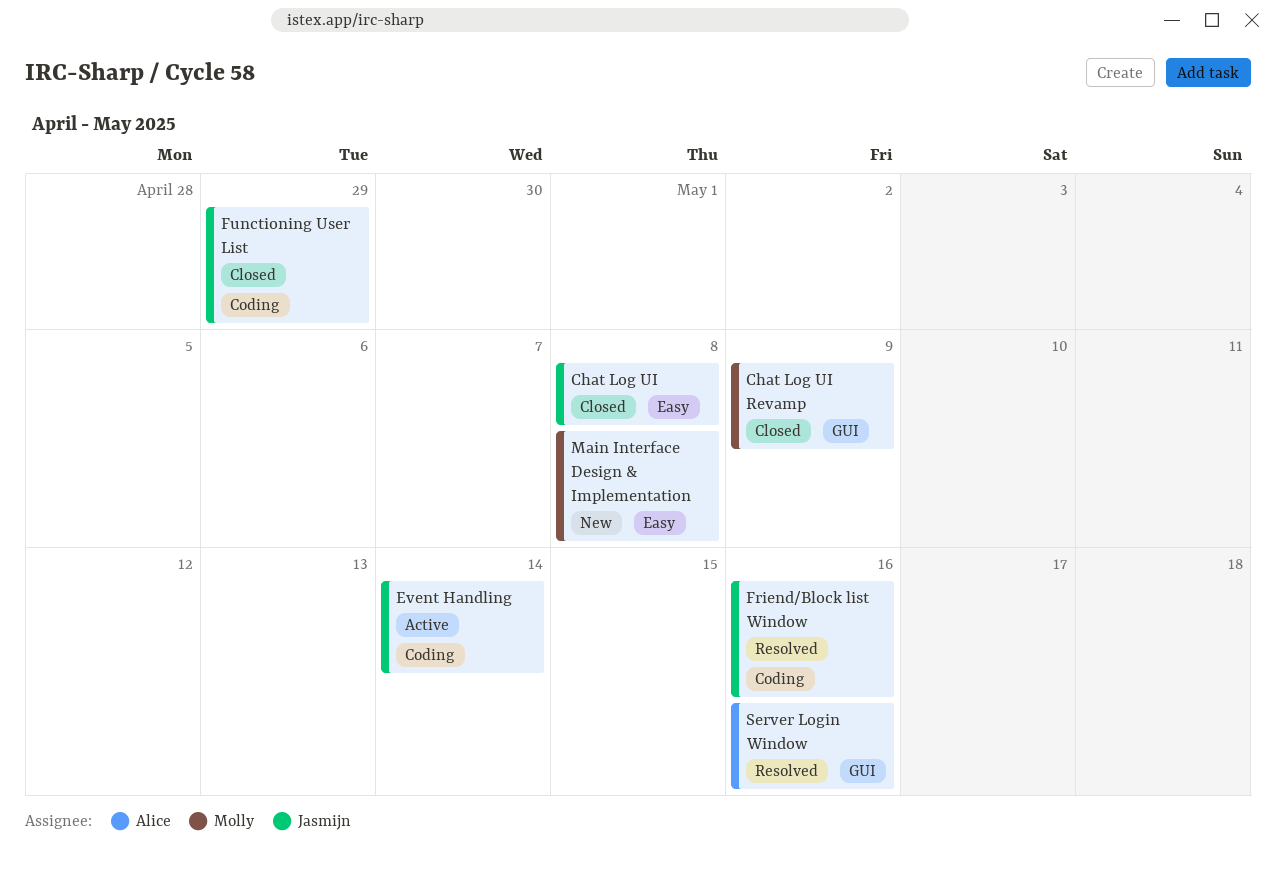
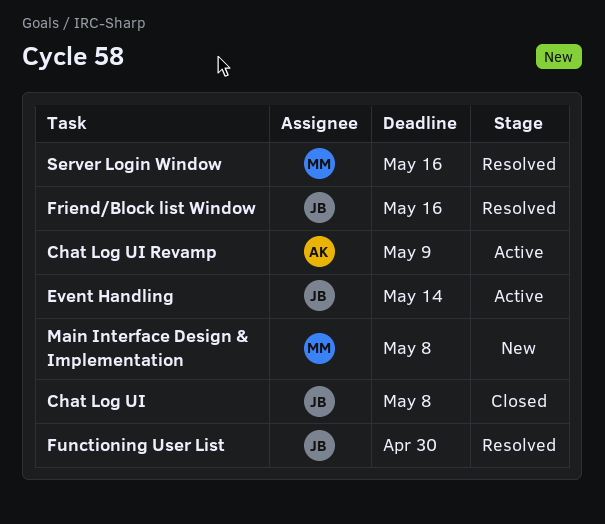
Chat Log UI Revamp, status: Closed -> Active
Chat Log UI Revamp, owner: Molly -> Alice
Functioning User List, status: Closed -> Resolved
Functioning User List, due: Apr 29 -> Apr 30
Server Login Window, owner: Alice -> Molly

